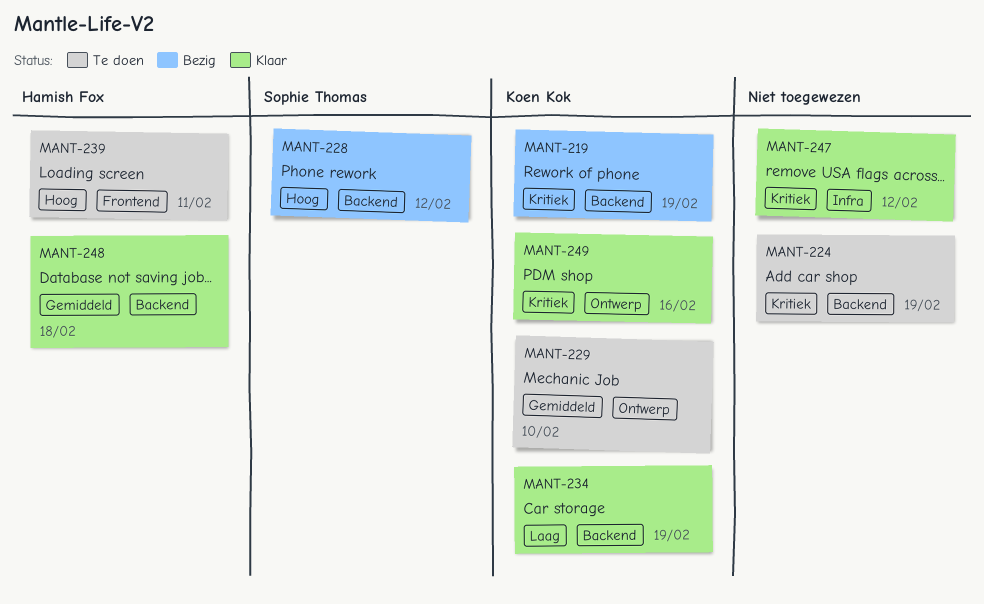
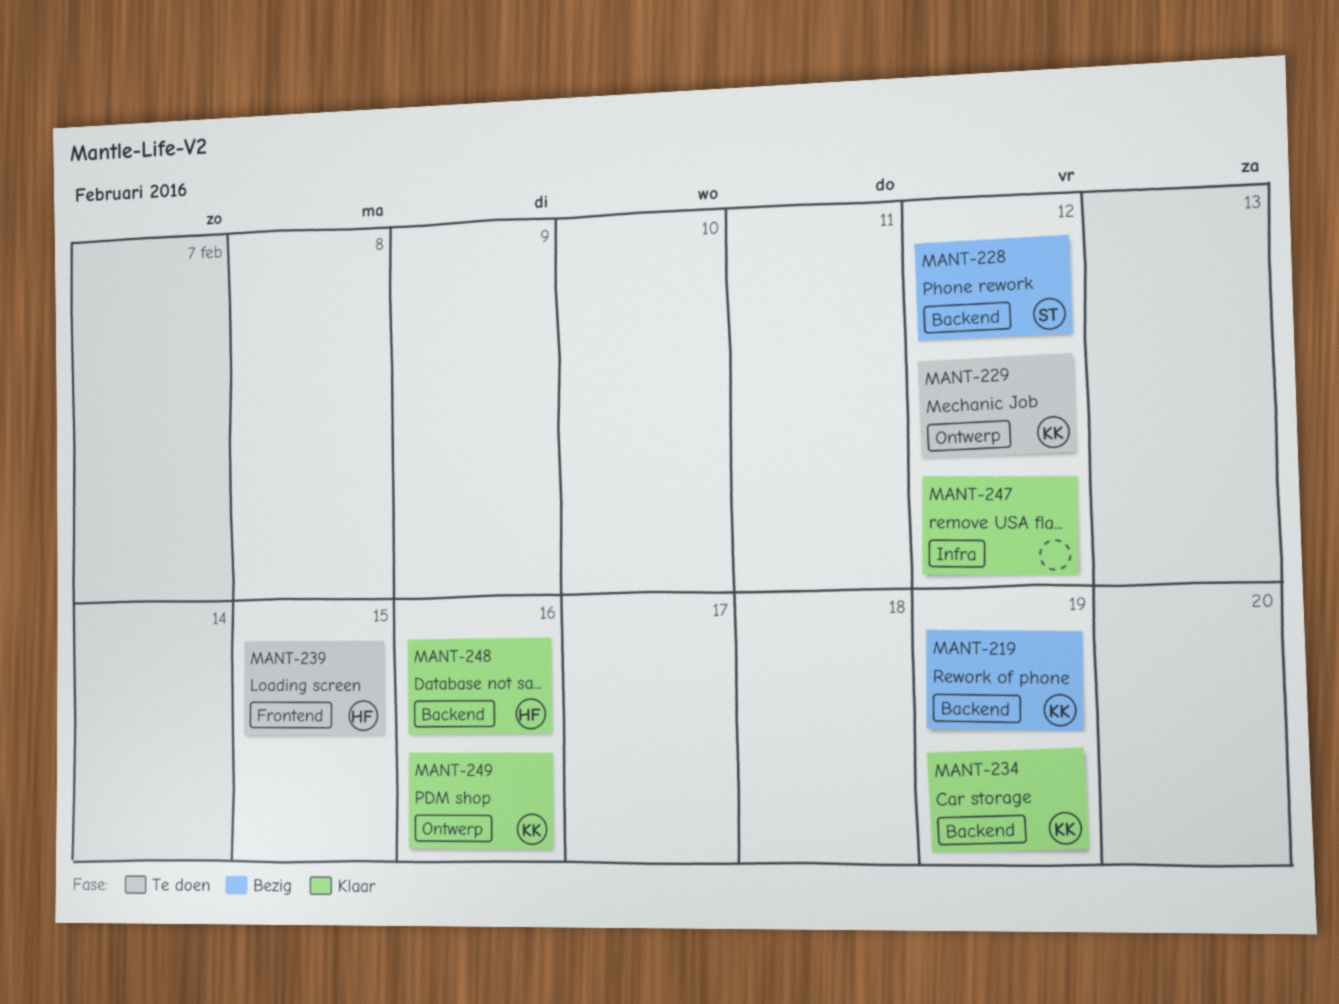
MANT-224: present -> none
MANT-229, due: Feb 10 -> Feb 12
MANT-239, due: Feb 11 -> Feb 15
MANT-248, due: Feb 18 -> Feb 16

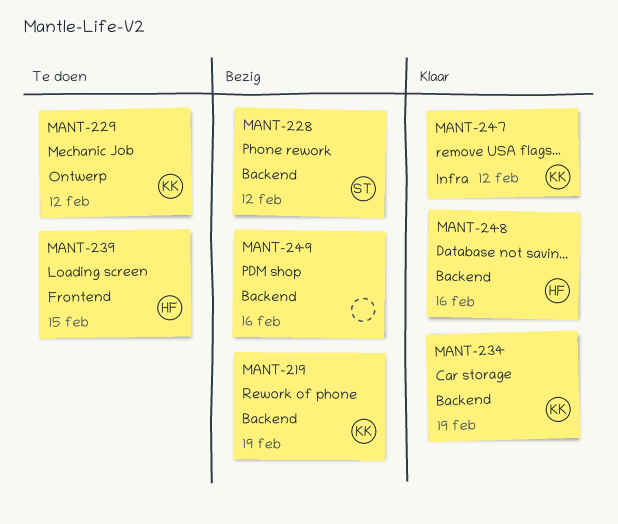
MANT-247, owner: none -> KK
MANT-249, status: Klaar -> Bezig
MANT-249, owner: KK -> none
MANT-249, label: Ontwerp -> Backend

